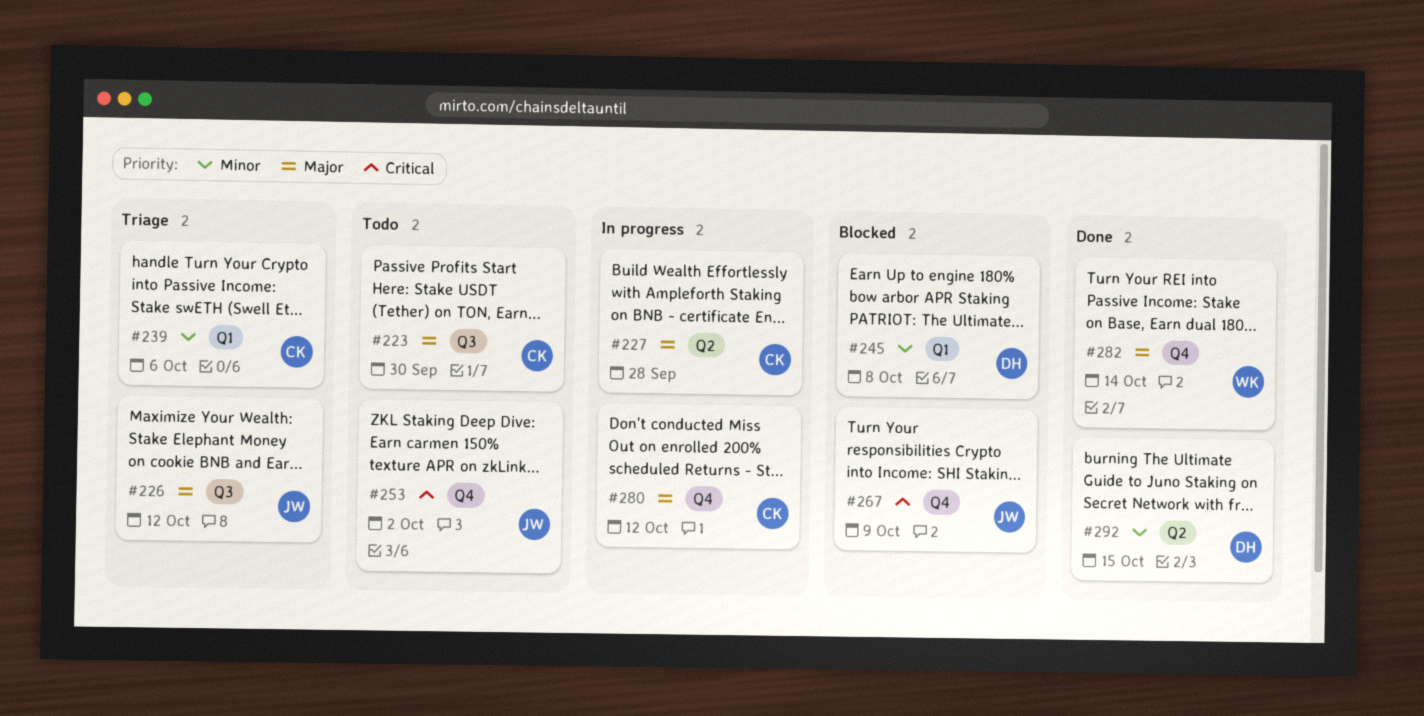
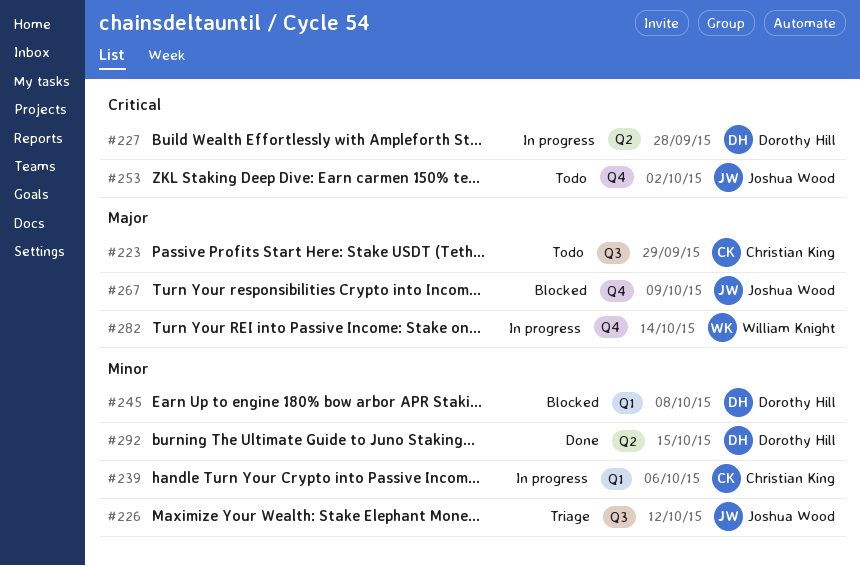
#223, due: Sep 30 -> Sep 29
#226, priority: Major -> Minor
#227, owner: Christian King -> Dorothy Hill
#227, priority: Major -> Critical
#239, status: Triage -> In progress
#267, priority: Critical -> Major
#280: present -> none
#282, status: Done -> In progress

